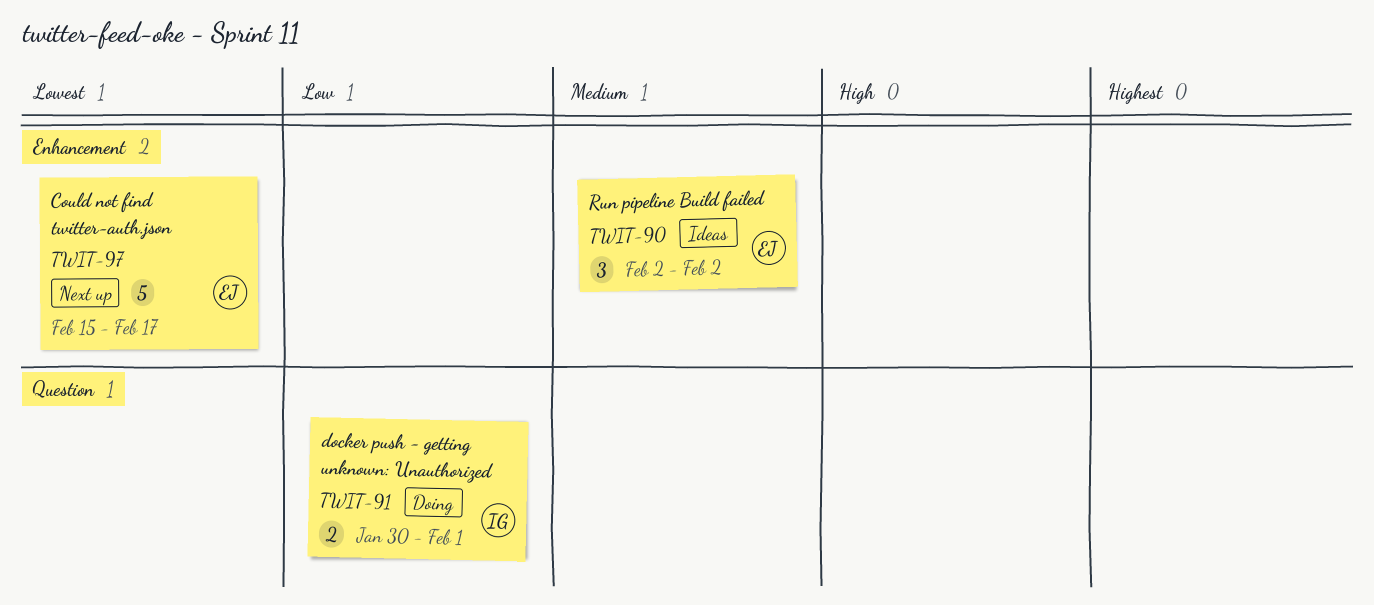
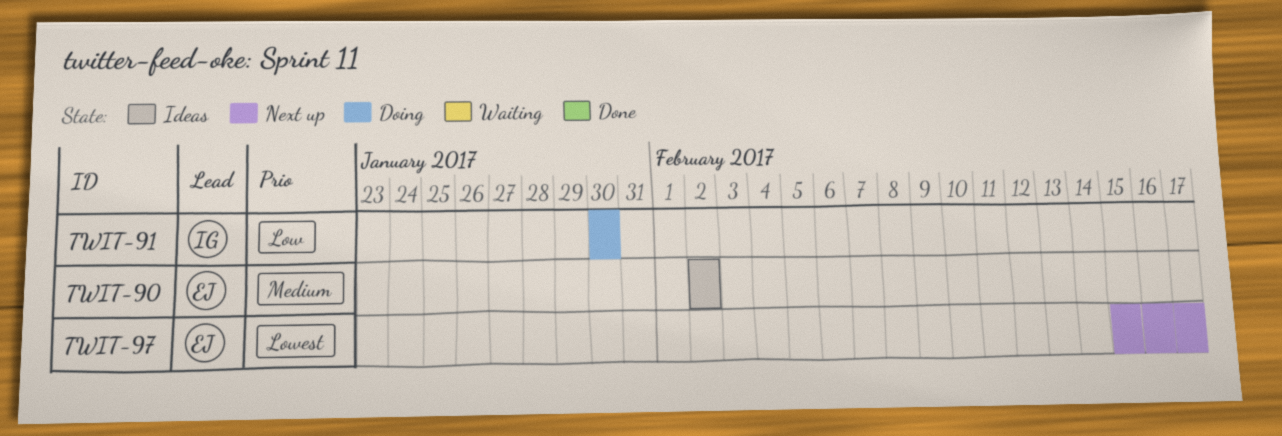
TWIT-91, due: Feb 1 -> Jan 30

